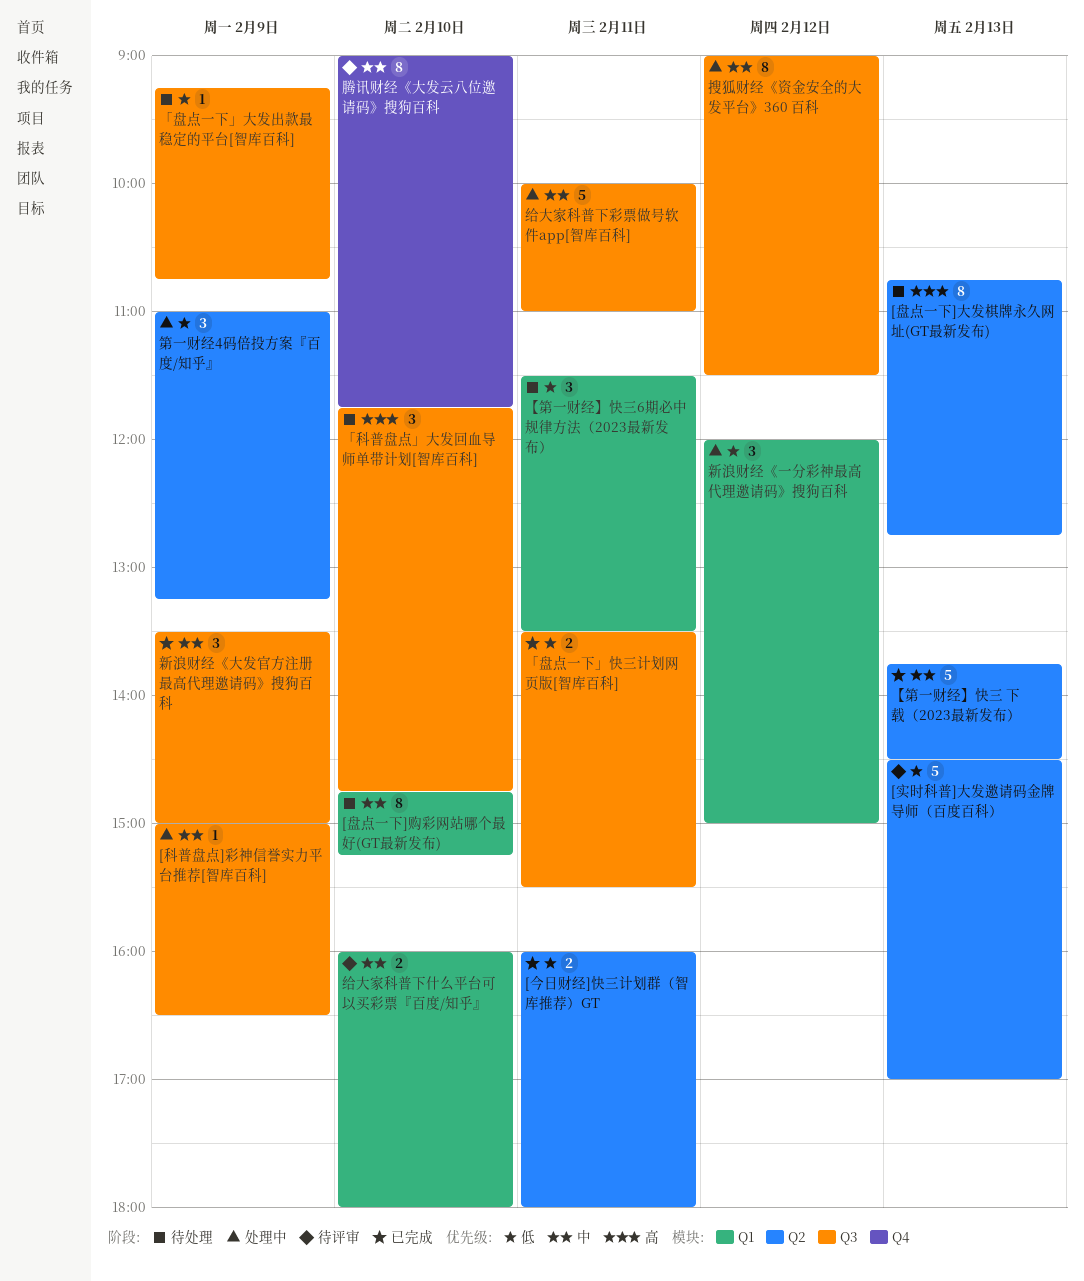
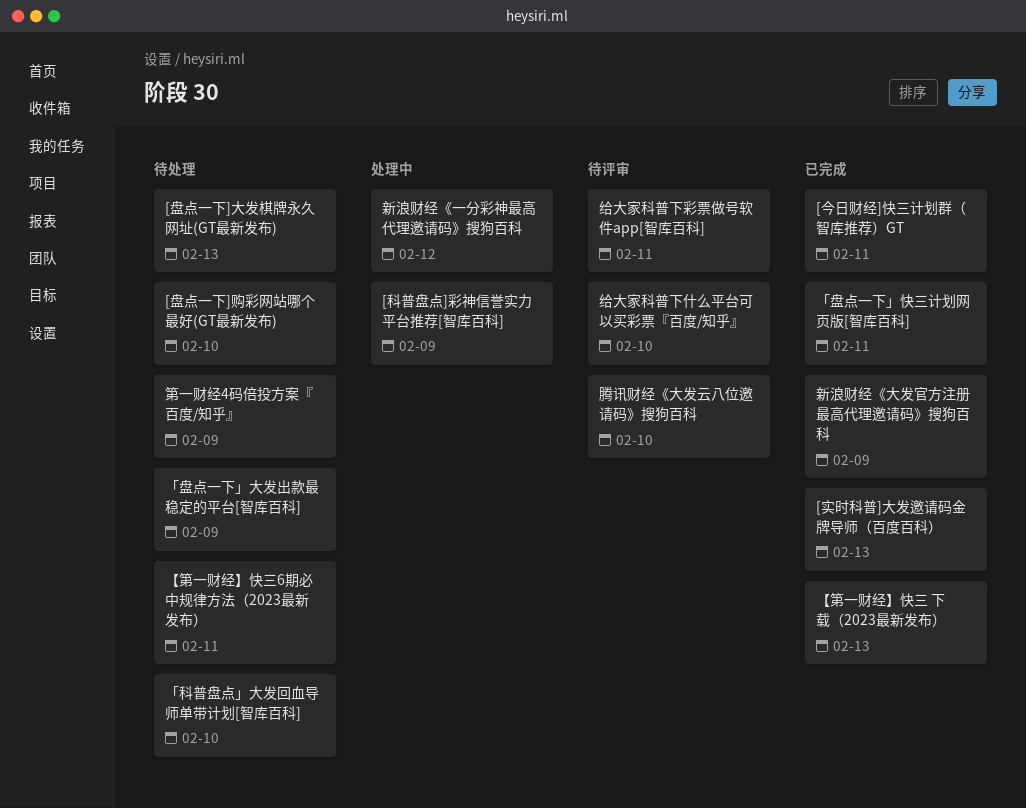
[实时科普]大发邀请码金牌导师（百度百科）, status: 待评审 -> 已完成
搜狐财经《资金安全的大发平台》360 百科: present -> none
第一财经4码倍投方案『百度/知乎』, status: 处理中 -> 待处理
给大家科普下彩票做号软件app[智库百科], status: 处理中 -> 待评审

